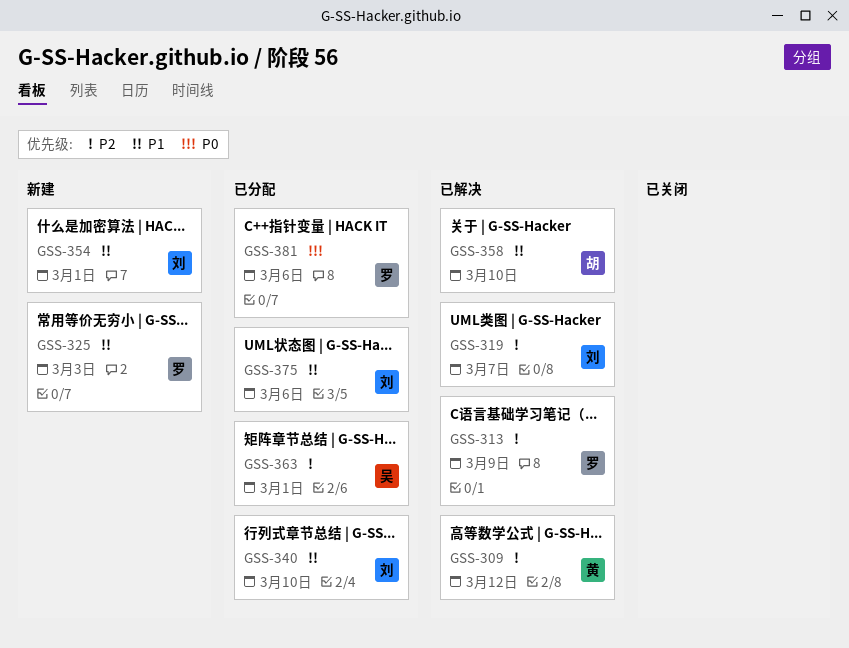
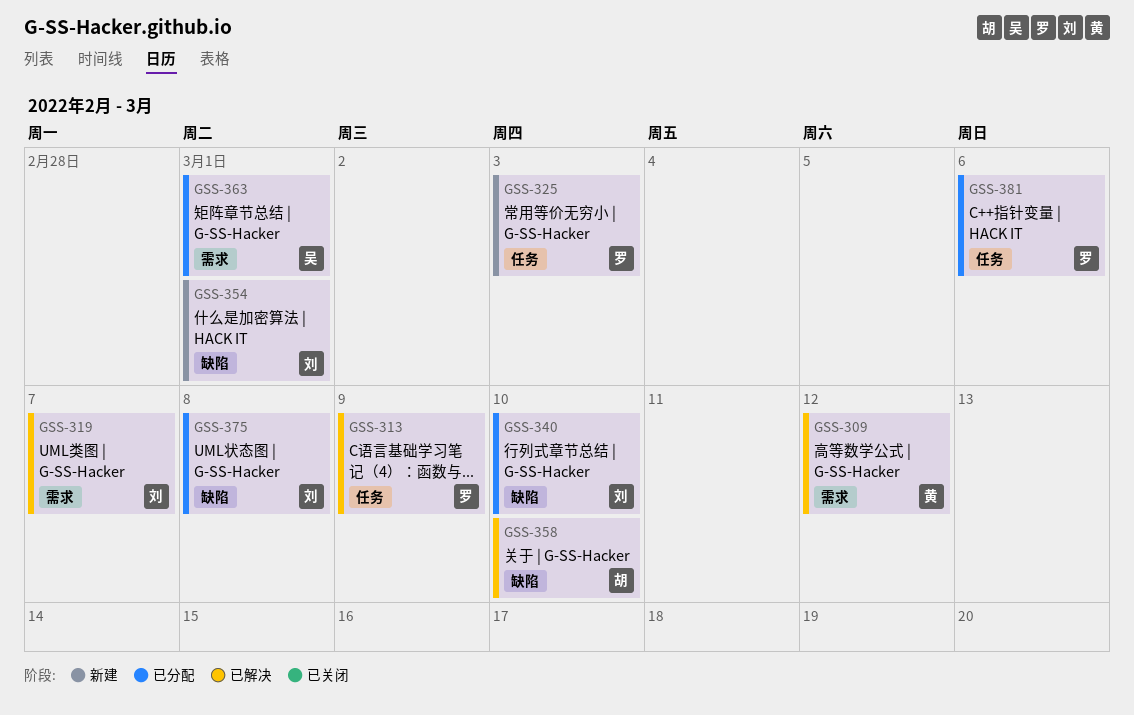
GSS-375, due: Mar 6 -> Mar 8

